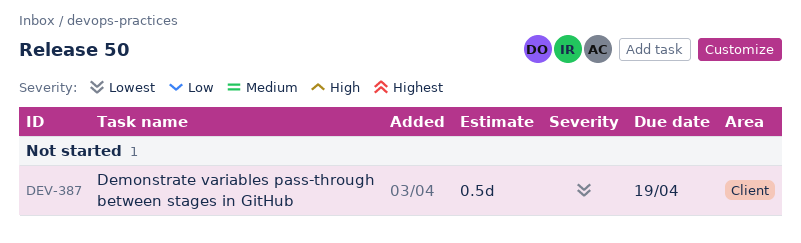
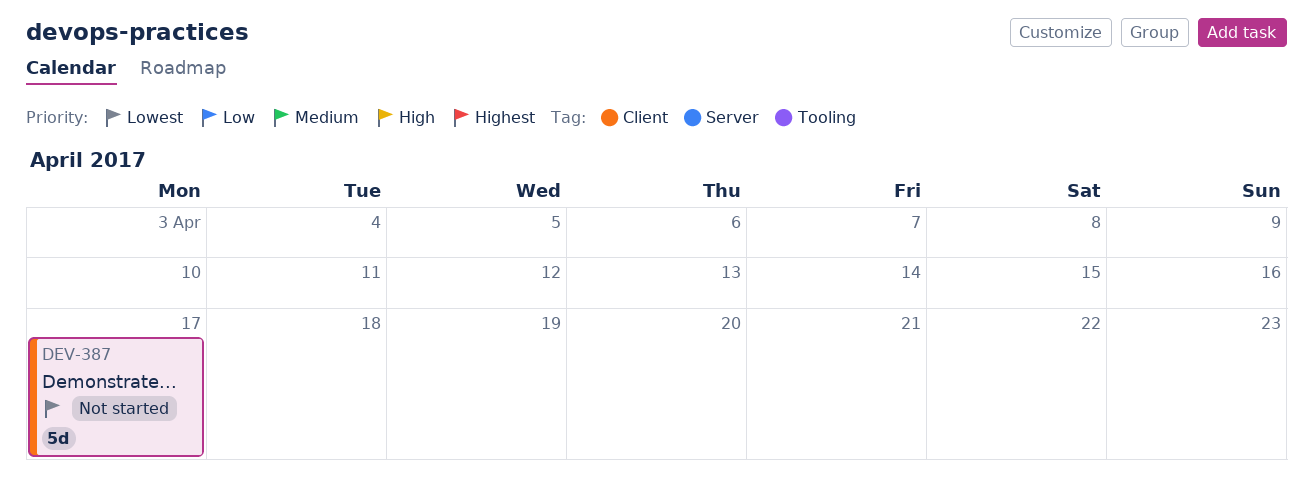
DEV-387, estimate: 0.5d -> 5d
DEV-387, due: Apr 19 -> Apr 17

